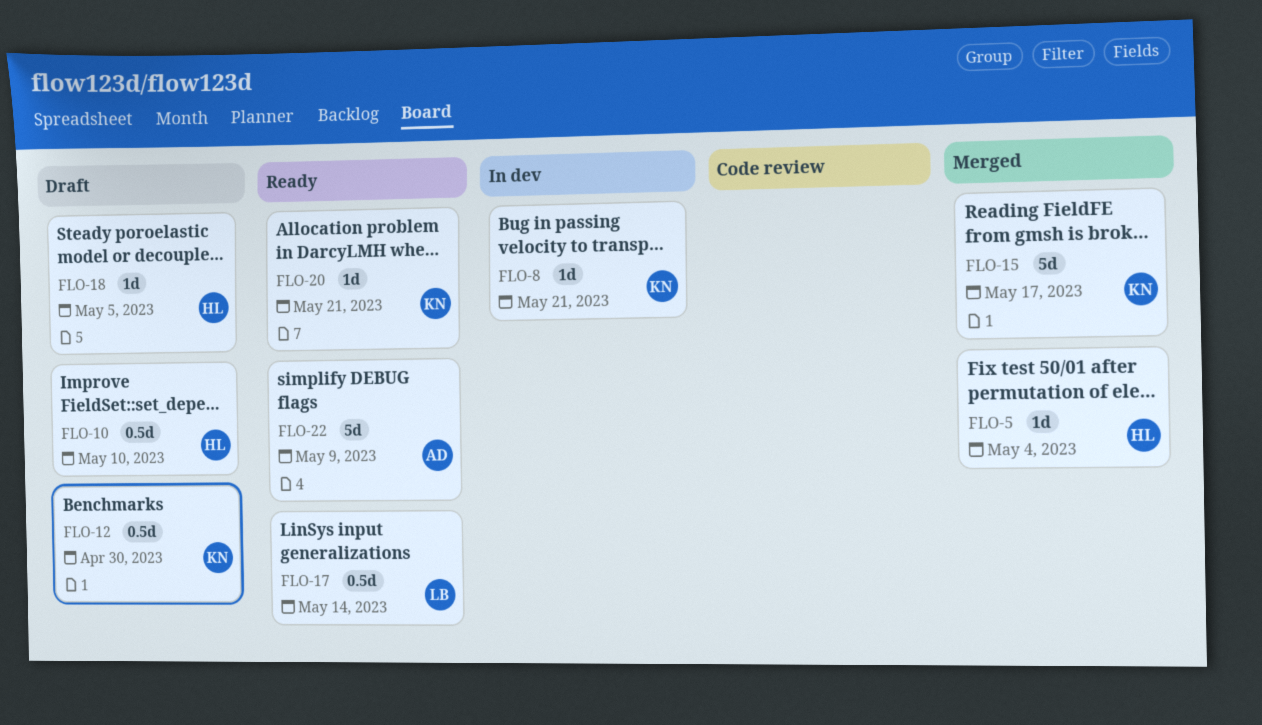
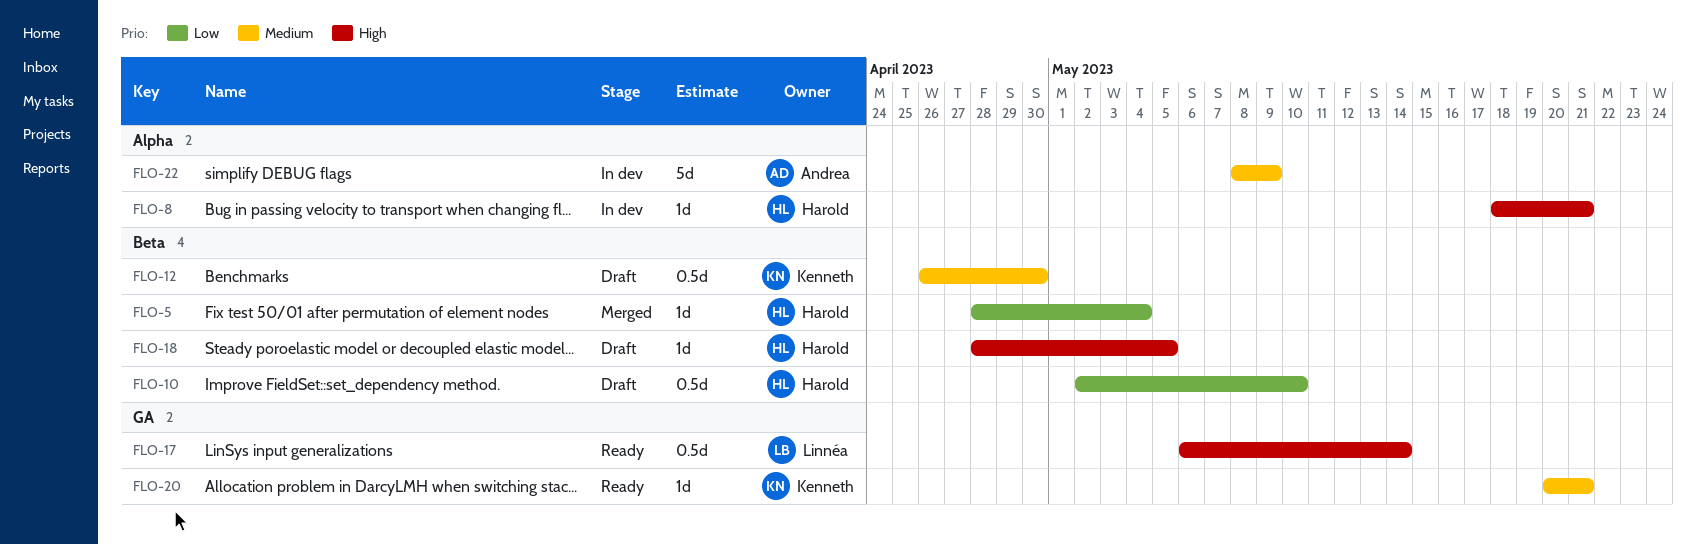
FLO-8, owner: Kenneth -> Harold
FLO-15: present -> none
FLO-22, status: Ready -> In dev

